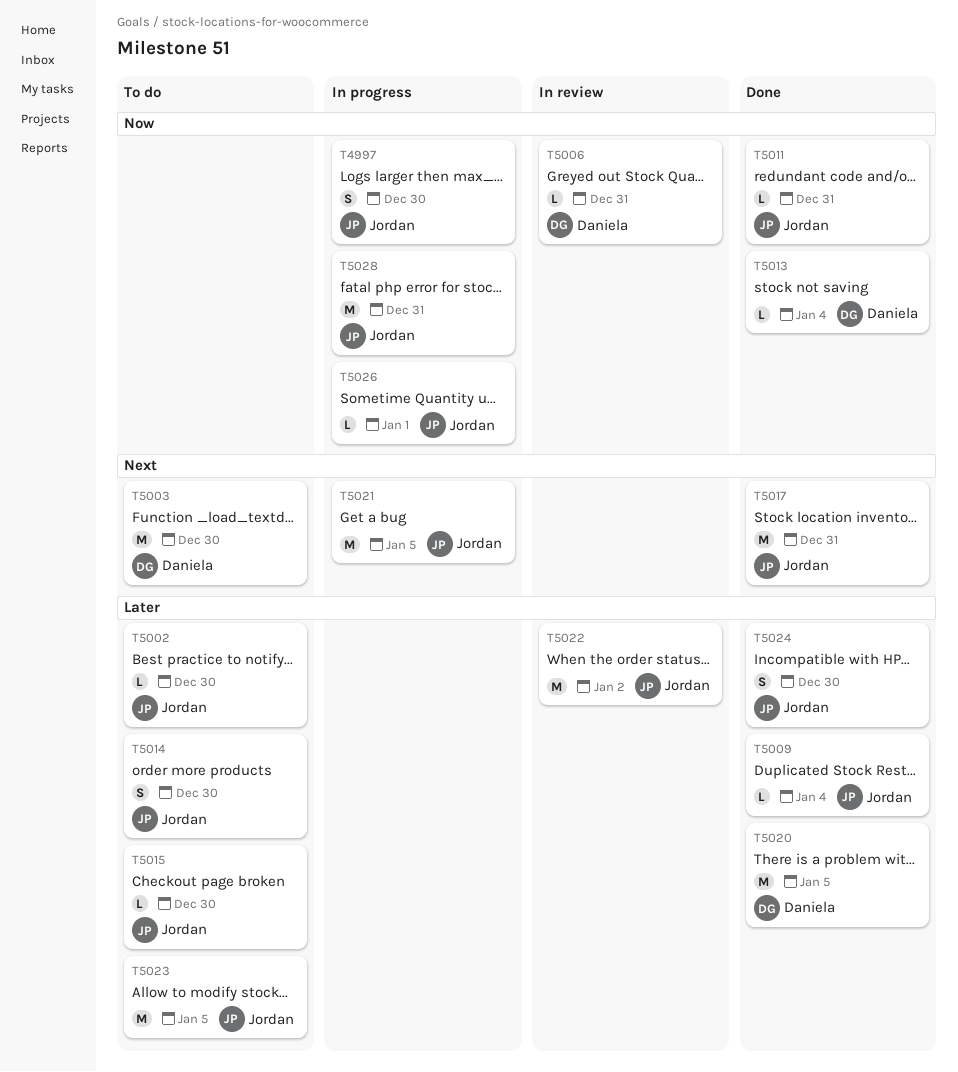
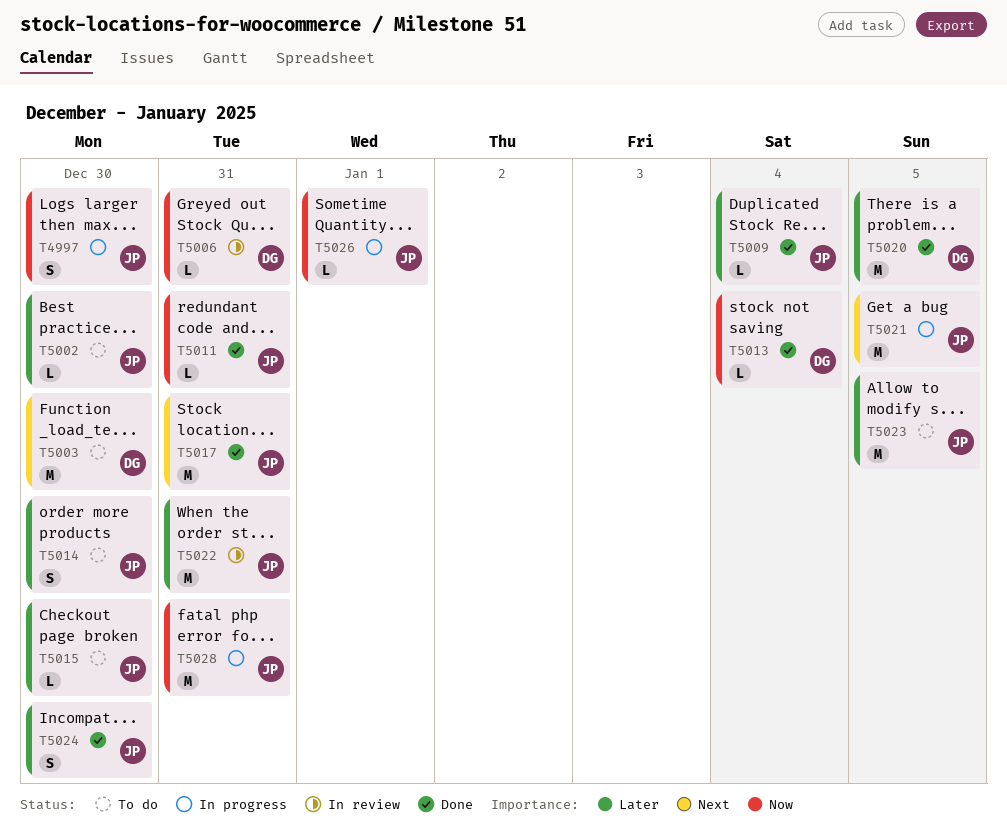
T5022, due: Jan 2 -> Dec 31

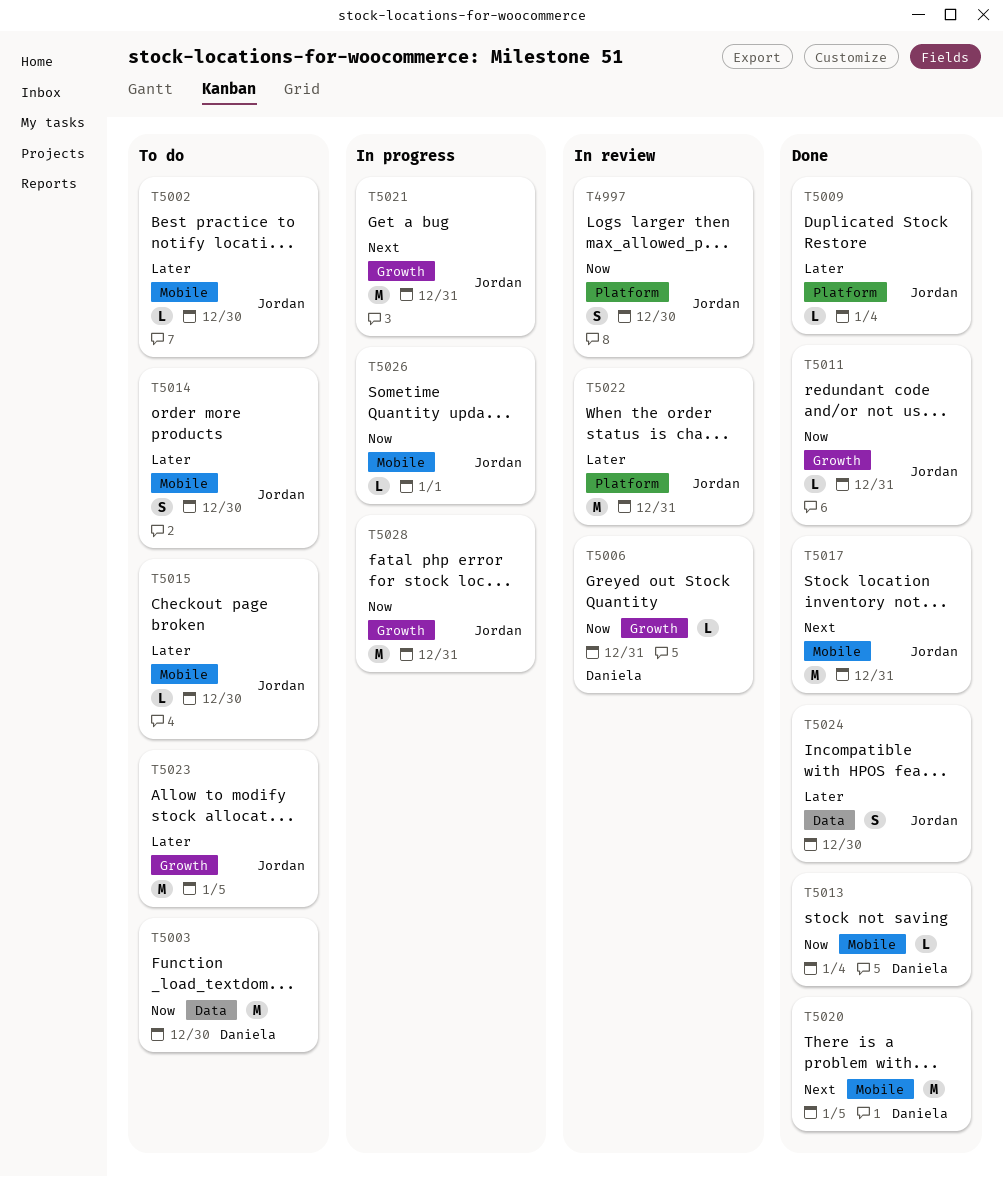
T4997, status: In progress -> In review
T5003, priority: Next -> Now
T5020, priority: Later -> Next
T5021, due: Jan 5 -> Dec 31

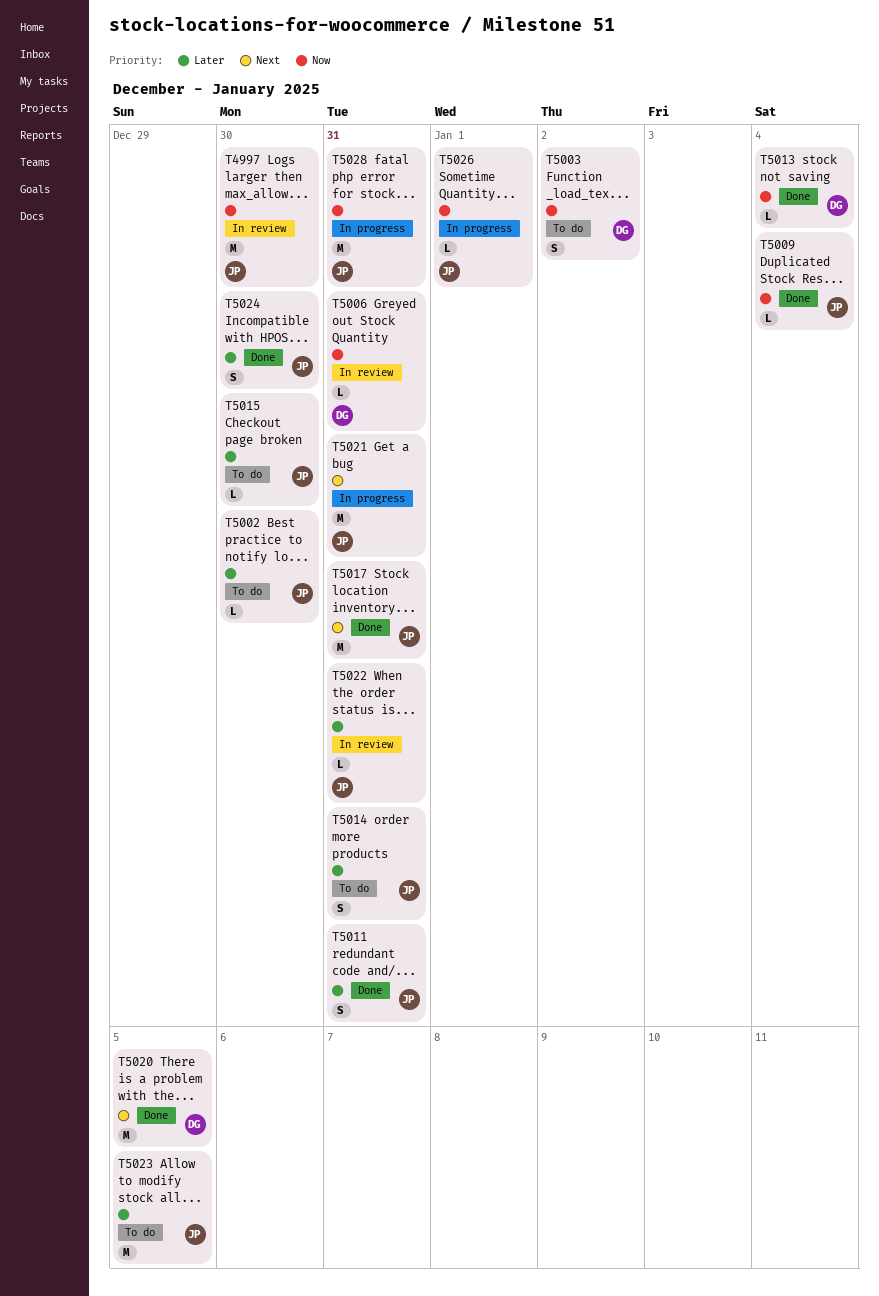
T4997, estimate: S -> M
T5003, estimate: M -> S
T5003, due: Dec 30 -> Jan 2
T5009, priority: Later -> Now
T5011, priority: Now -> Later
T5011, estimate: L -> S
T5014, due: Dec 30 -> Dec 31
T5022, estimate: M -> L

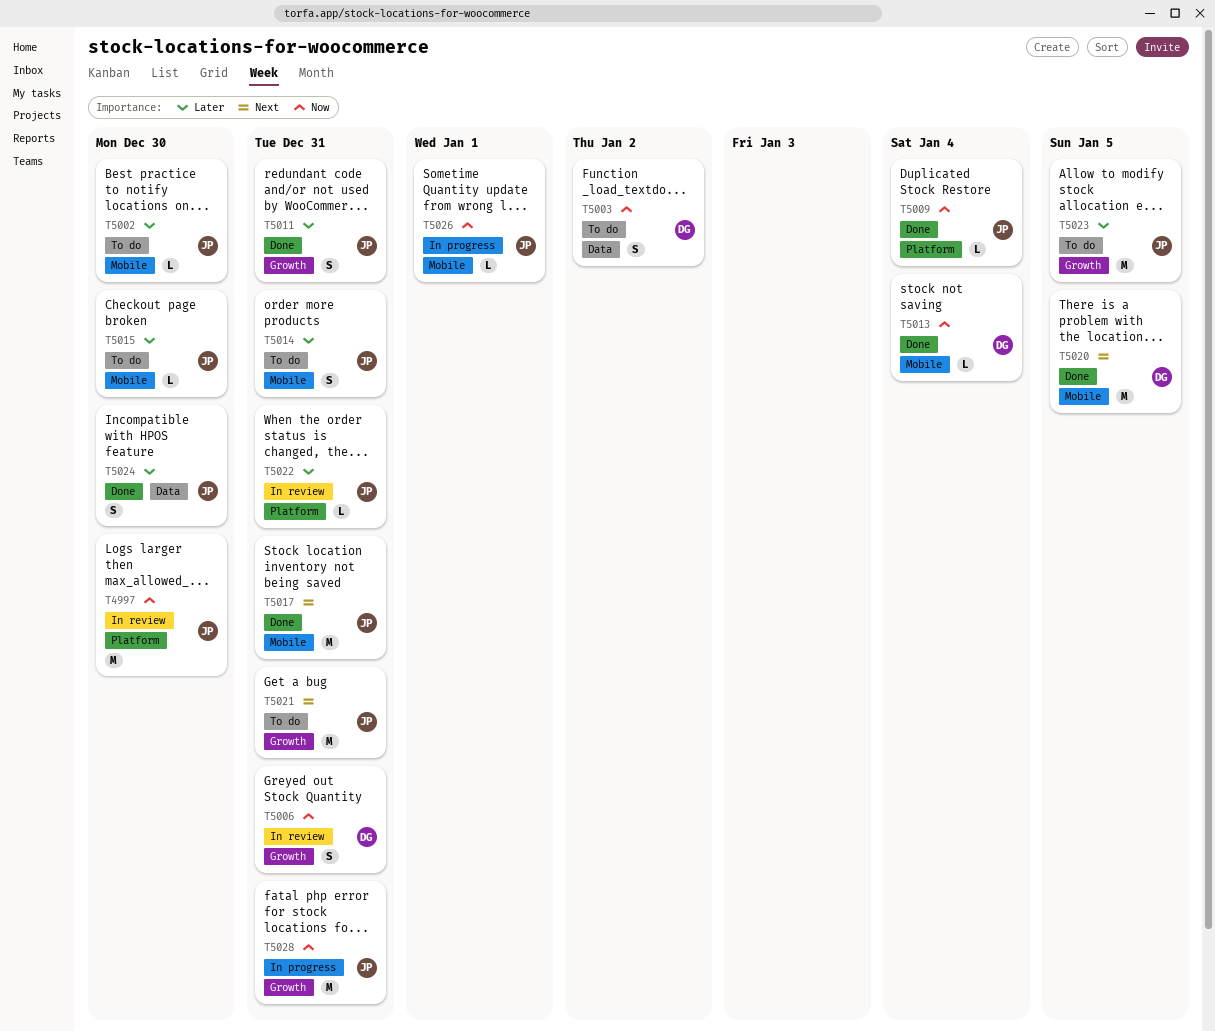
T5006, estimate: L -> S
T5021, status: In progress -> To do

